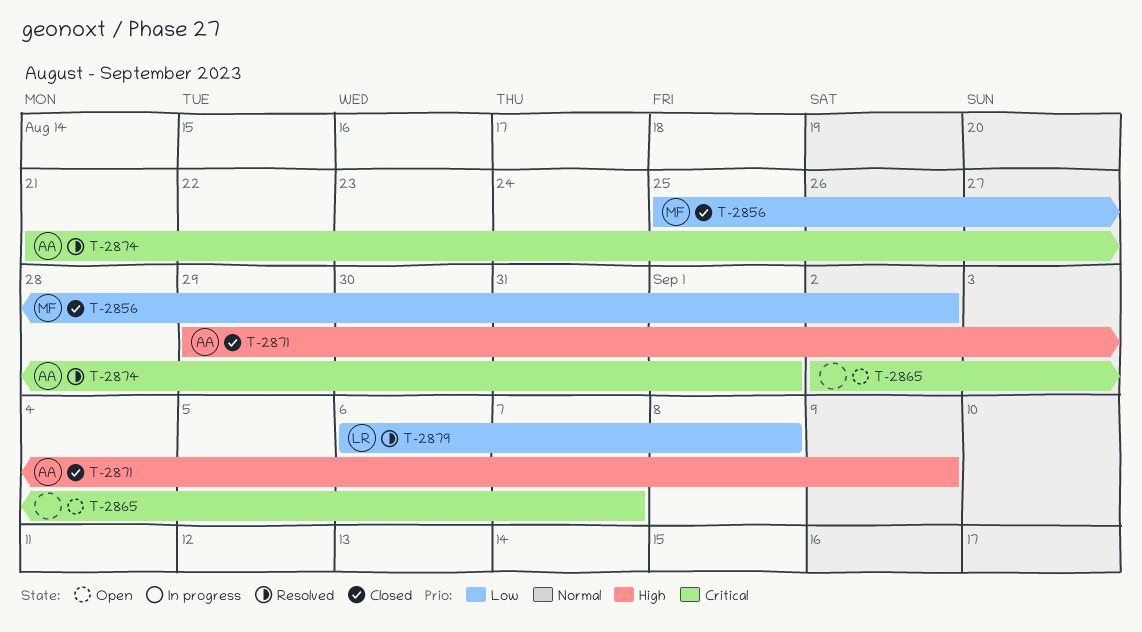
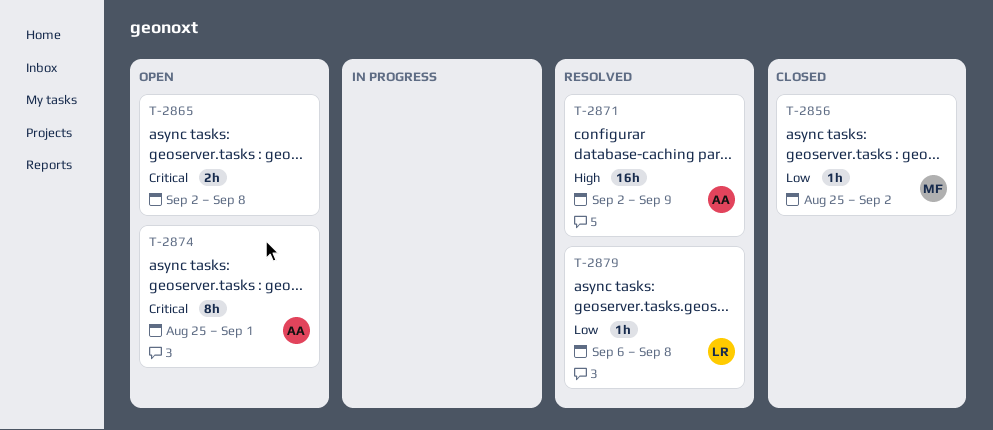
T-2865, due: Sep 7 -> Sep 8
T-2871, status: Closed -> Resolved
T-2871, start: Aug 29 -> Sep 2
T-2874, status: Resolved -> Open
T-2874, start: Aug 21 -> Aug 25

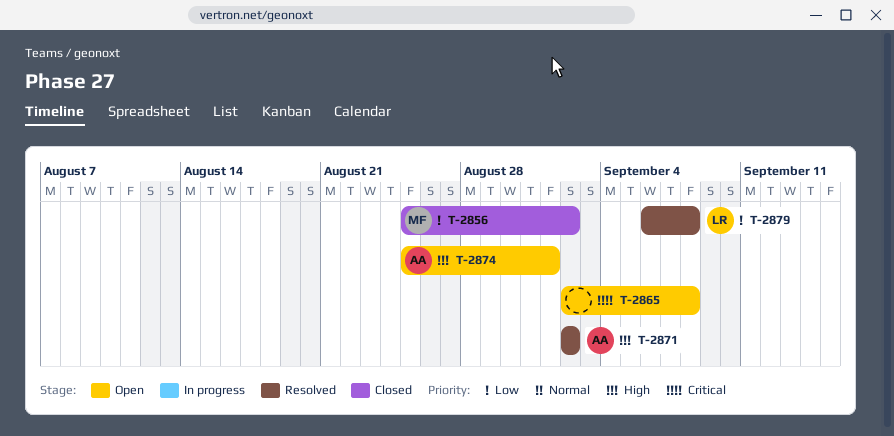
T-2871, due: Sep 9 -> Sep 2
T-2874, priority: Critical -> High

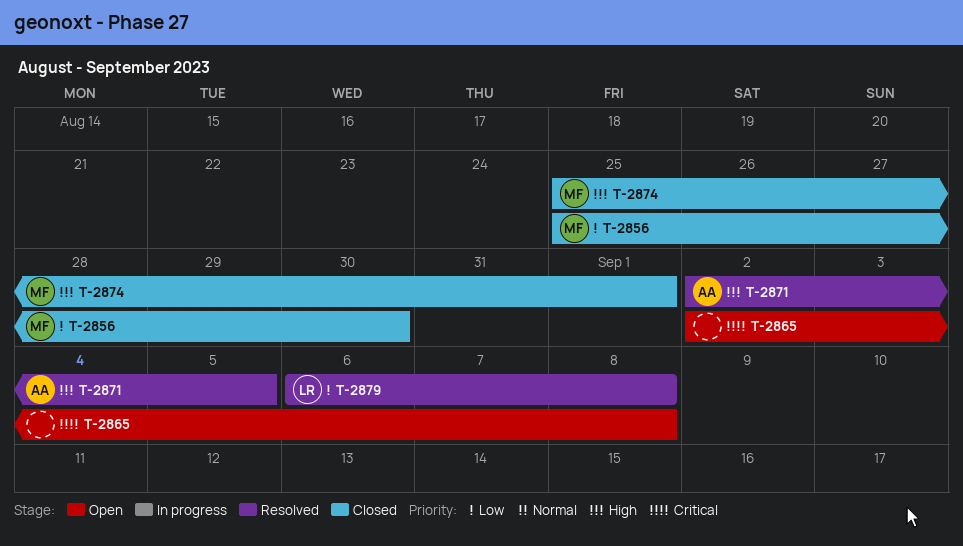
T-2856, due: Sep 2 -> Aug 30
T-2871, due: Sep 2 -> Sep 5
T-2874, status: Open -> Closed
T-2874, owner: AA -> MF

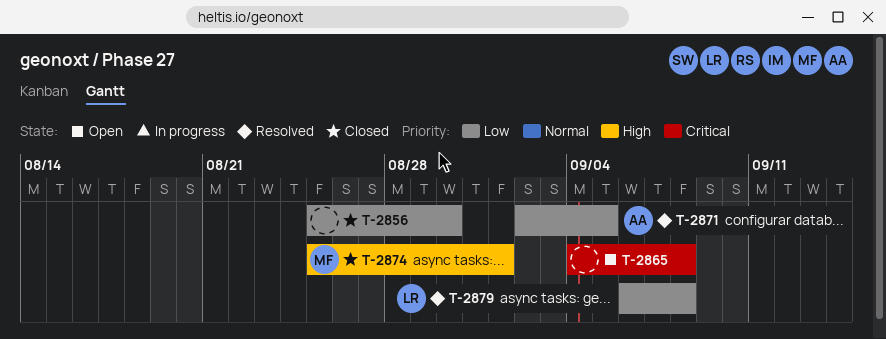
T-2856, owner: MF -> none
T-2865, start: Sep 2 -> Sep 4
T-2871, priority: High -> Low

